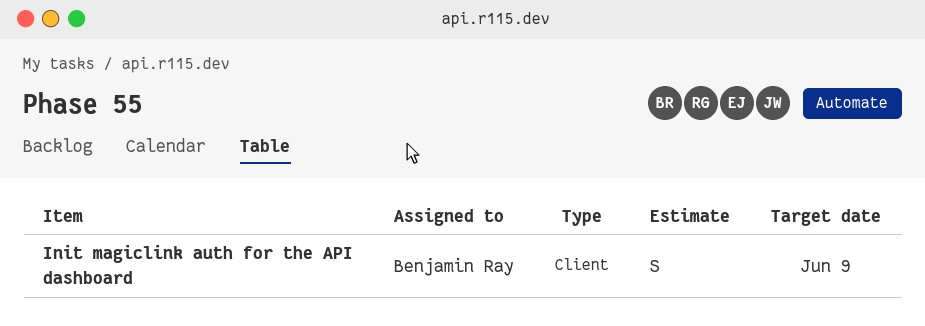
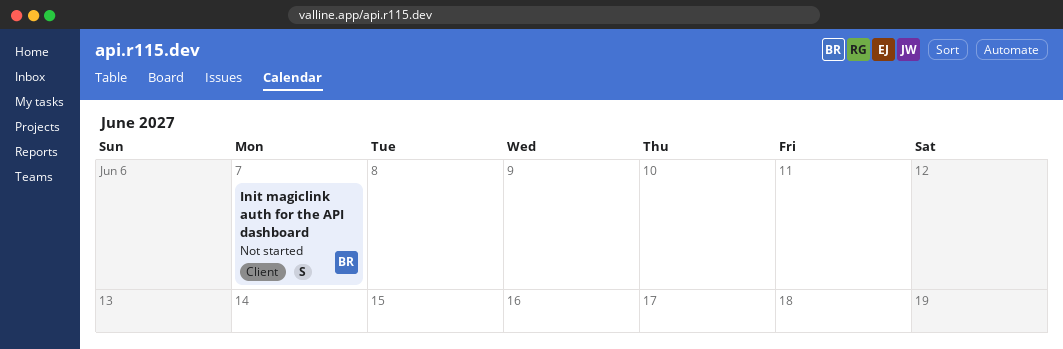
Init magiclink auth for the API dashboard, due: Jun 9 -> Jun 7

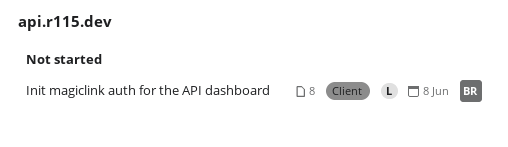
Init magiclink auth for the API dashboard, estimate: S -> L
Init magiclink auth for the API dashboard, due: Jun 7 -> Jun 8

